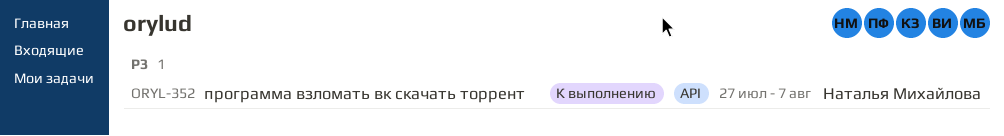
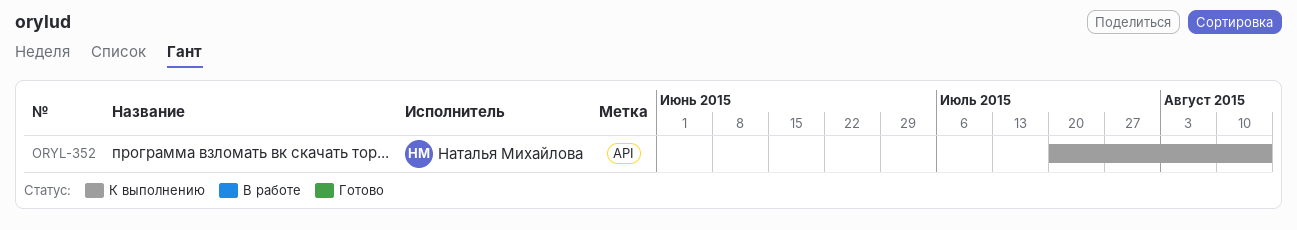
ORYL-352, start: Jul 27 -> Jul 20
ORYL-352, due: Aug 7 -> Aug 14

